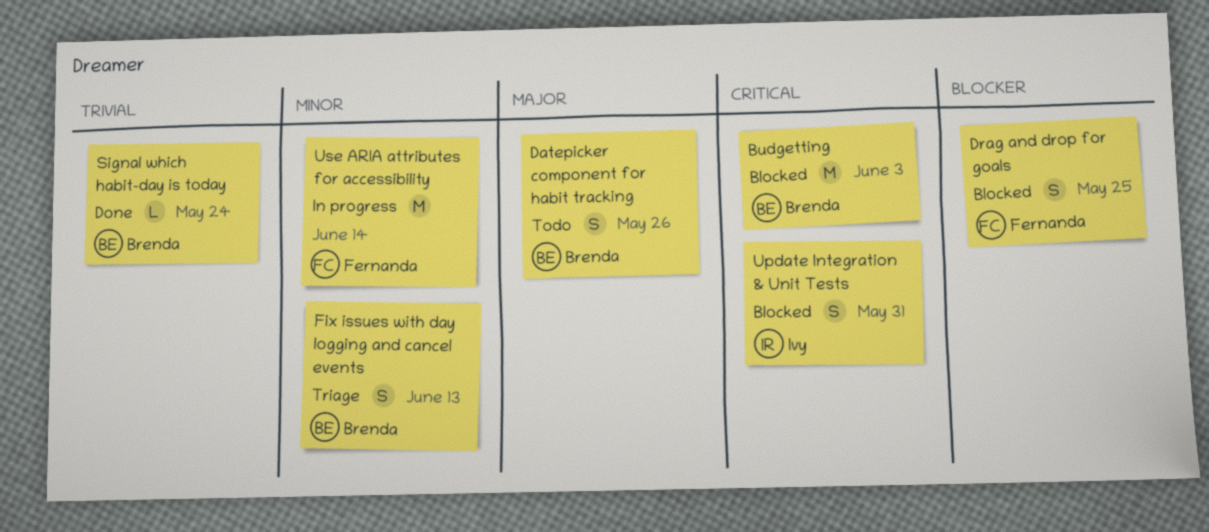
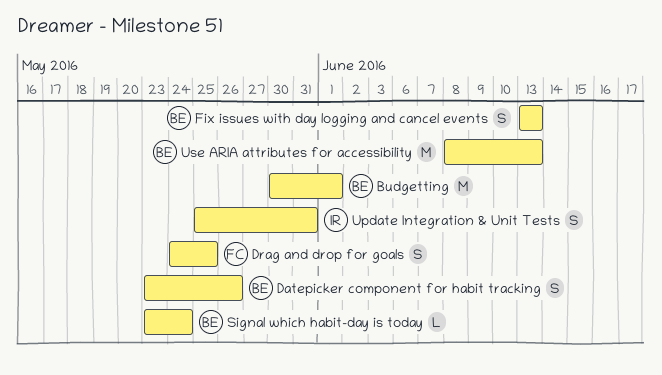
Budgetting, due: Jun 3 -> Jun 1
Use ARIA attributes for accessibility, owner: Fernanda -> Brenda
Use ARIA attributes for accessibility, due: Jun 14 -> Jun 13

